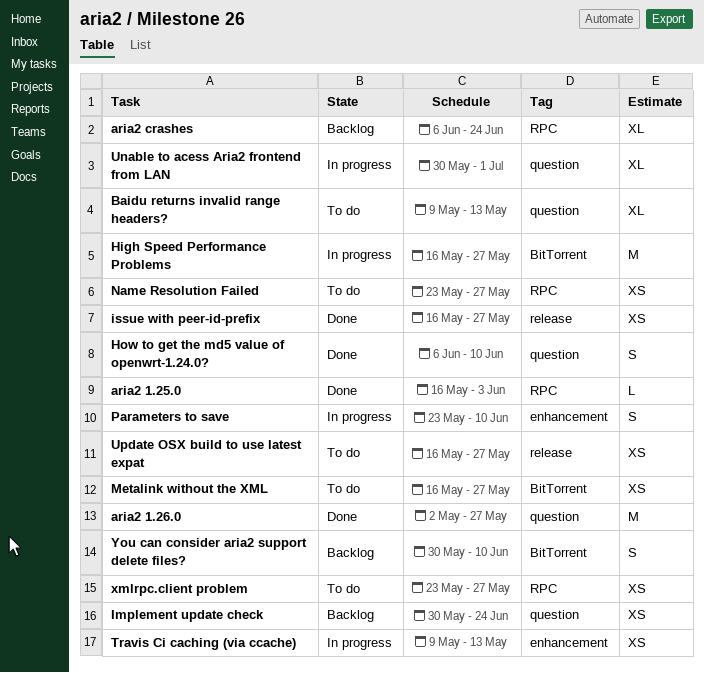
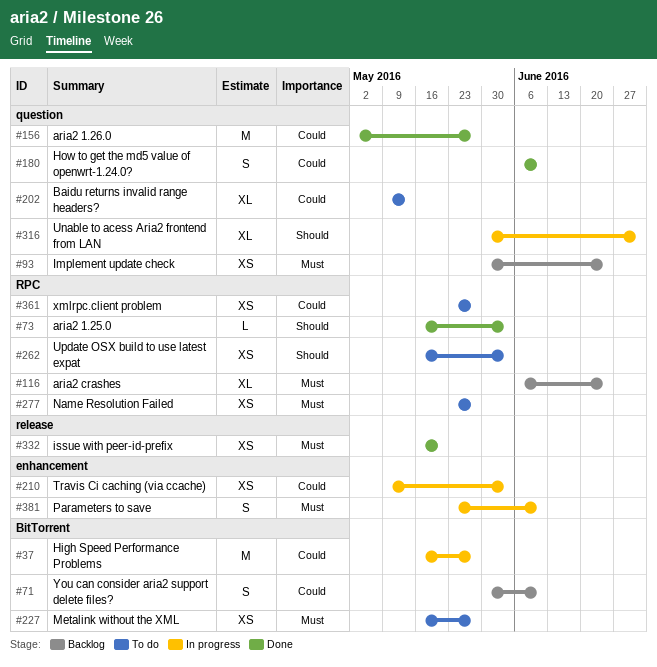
issue with peer-id-prefix, due: May 27 -> May 20
Travis Ci caching (via ccache), due: May 13 -> Jun 3
Update OSX build to use latest expat, label: release -> RPC
Update OSX build to use latest expat, due: May 27 -> Jun 3

